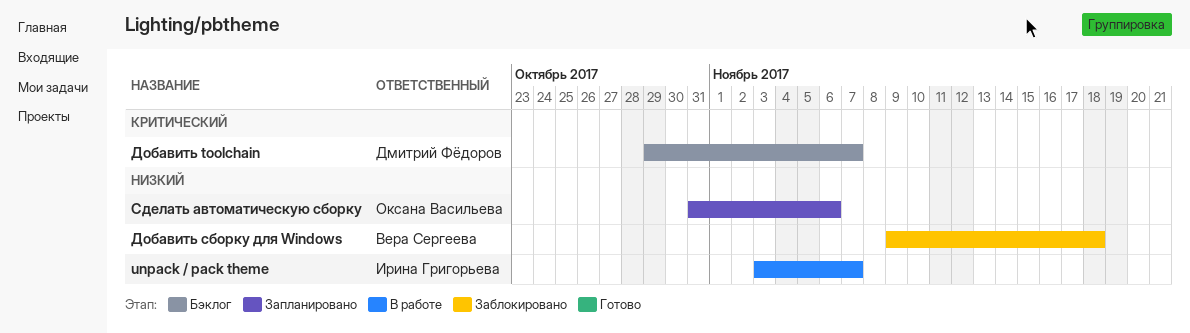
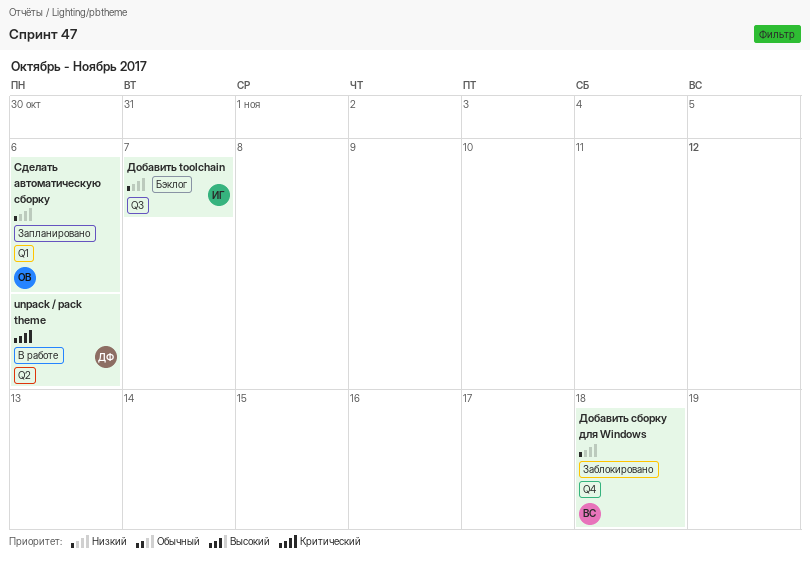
unpack / pack theme, owner: Ирина Григорьева -> Дмитрий Фёдоров
unpack / pack theme, priority: Низкий -> Критический
unpack / pack theme, due: Nov 7 -> Nov 6
Добавить toolchain, owner: Дмитрий Фёдоров -> Ирина Григорьева
Добавить toolchain, priority: Критический -> Низкий

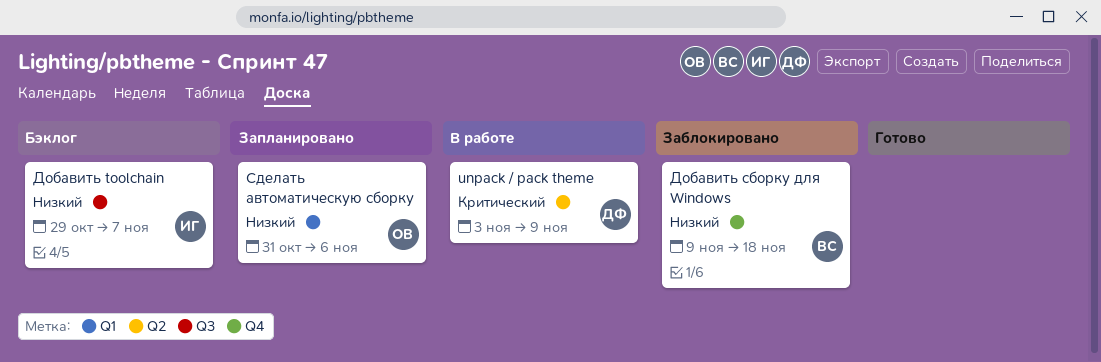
unpack / pack theme, due: Nov 6 -> Nov 9

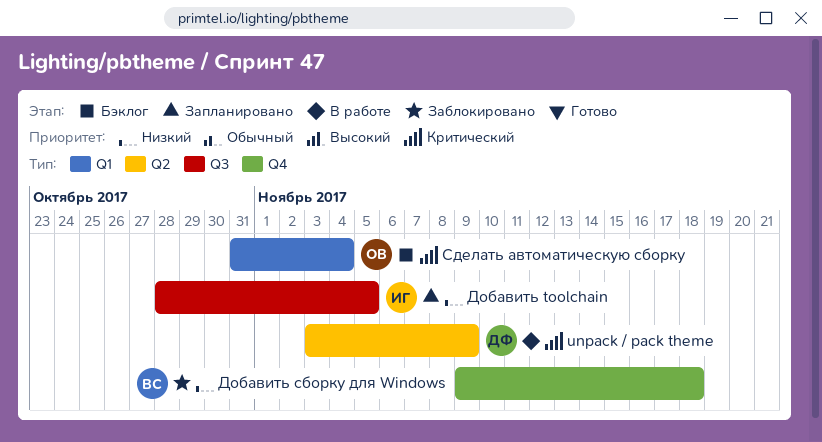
Добавить toolchain, status: Бэклог -> Запланировано
Добавить toolchain, start: Oct 29 -> Oct 28
Добавить toolchain, due: Nov 7 -> Nov 5
Сделать автоматическую сборку, status: Запланировано -> Бэклог
Сделать автоматическую сборку, priority: Низкий -> Критический
Сделать автоматическую сборку, due: Nov 6 -> Nov 4

